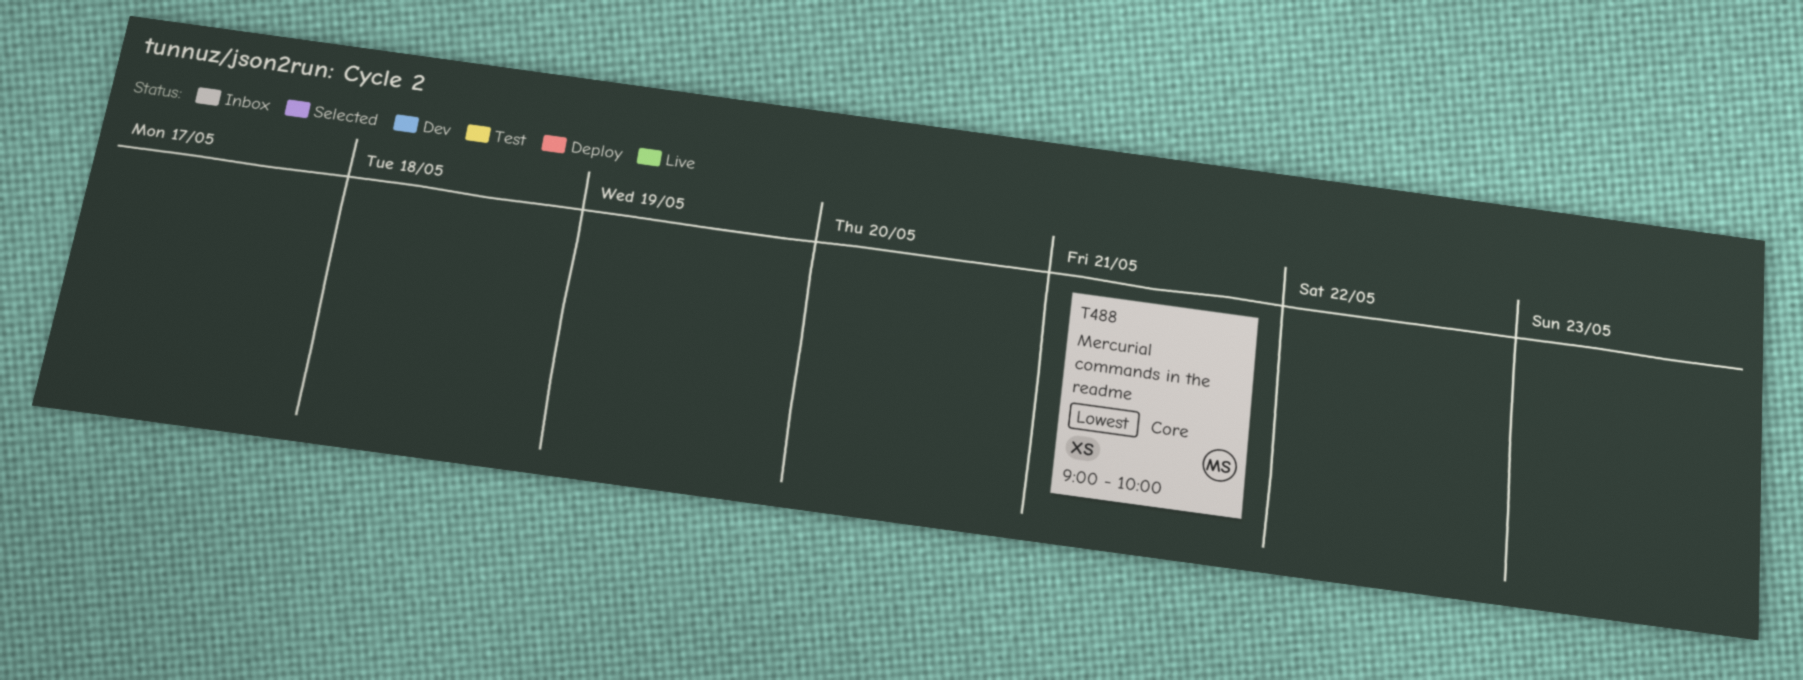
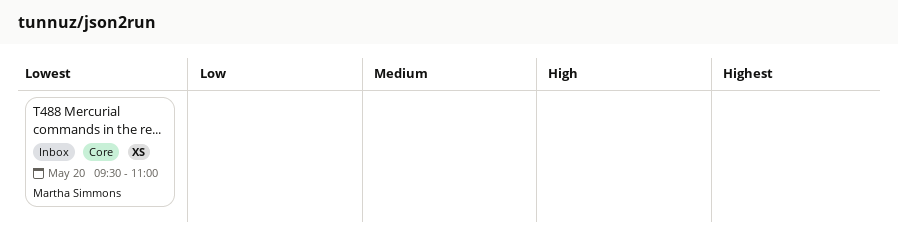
T488, day: May 21 -> May 20
T488, begins: 09:00 -> 09:30
T488, ends: 10:00 -> 11:00

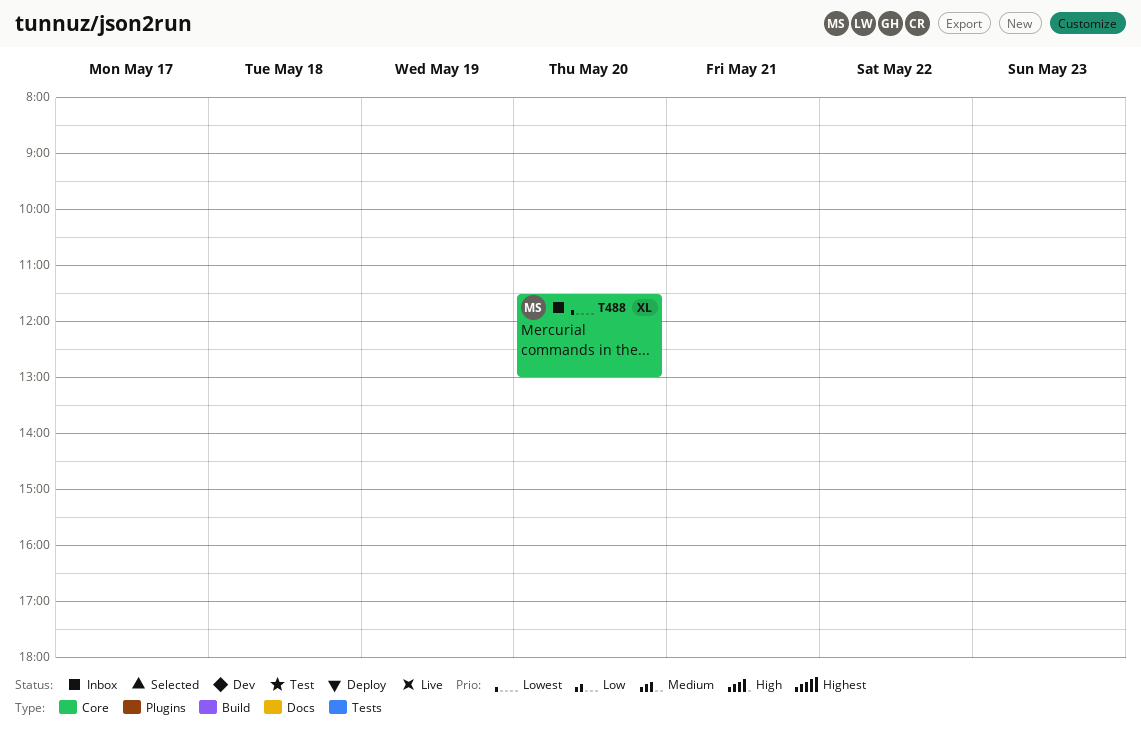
T488, estimate: XS -> XL
T488, begins: 09:30 -> 11:30
T488, ends: 11:00 -> 13:00

